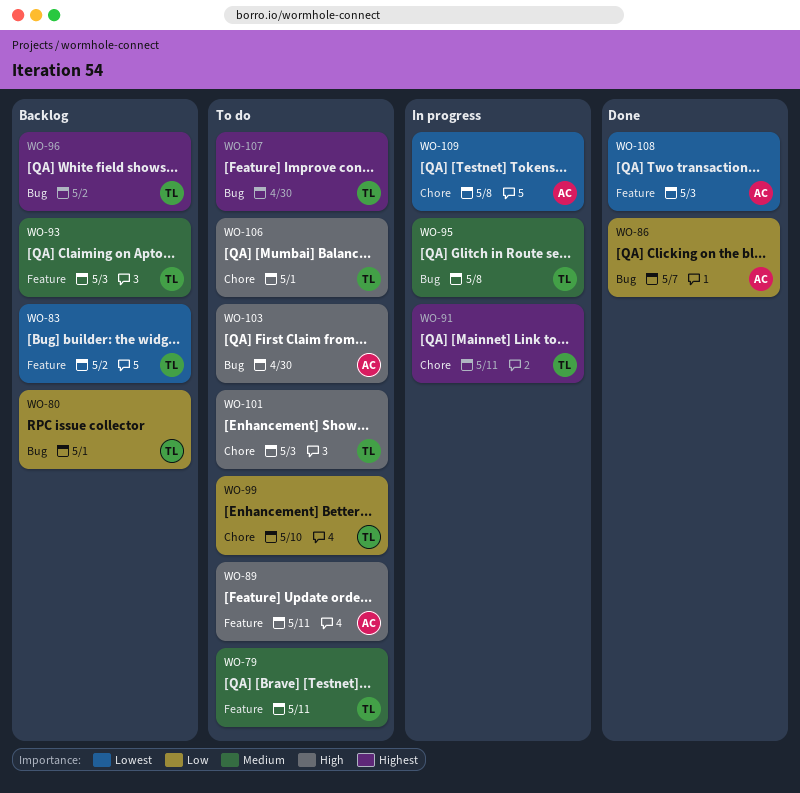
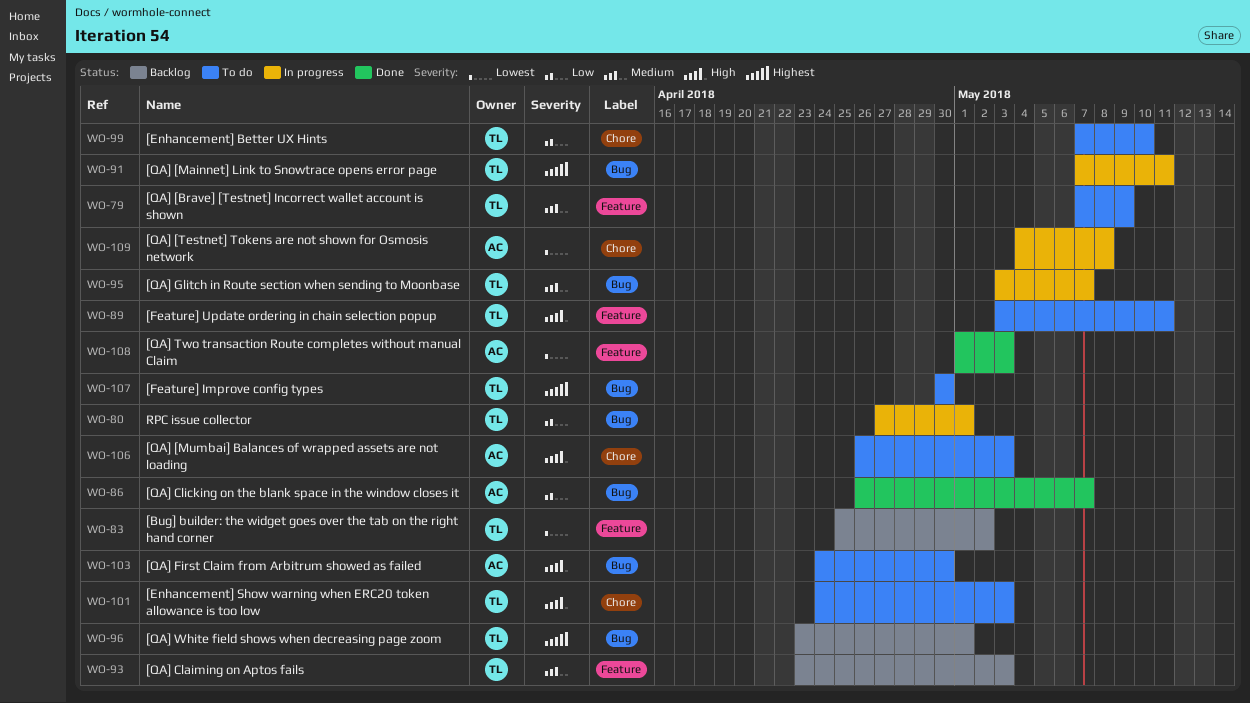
WO-79, due: May 11 -> May 9
WO-80, status: Backlog -> In progress
WO-89, owner: AC -> TL
WO-91, label: Chore -> Bug
WO-95, due: May 8 -> May 7
WO-96, due: May 2 -> May 1
WO-106, owner: TL -> AC
WO-106, due: May 1 -> May 3

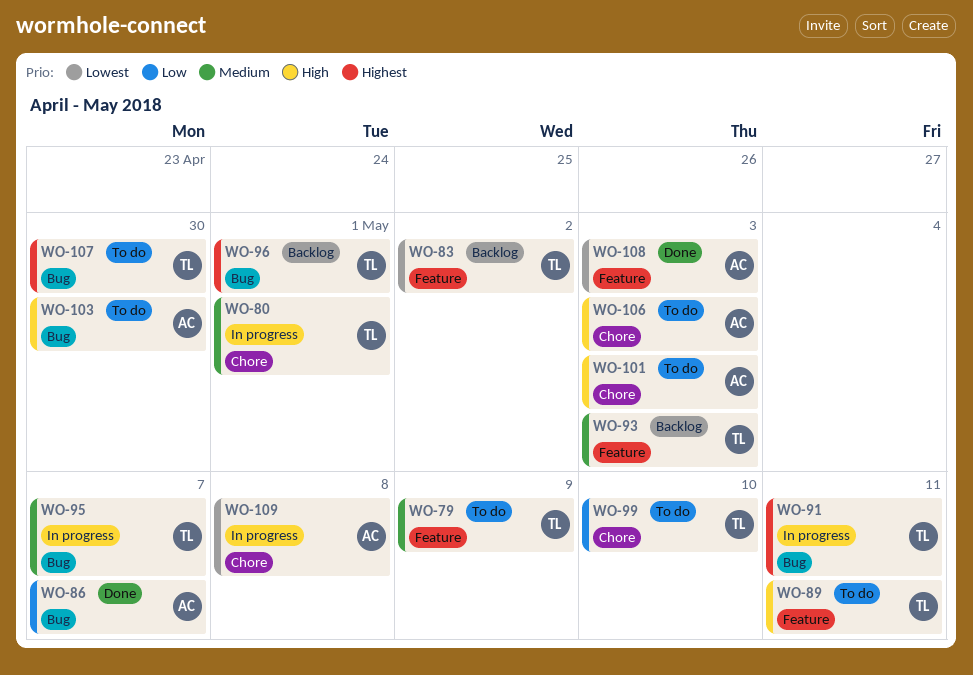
WO-80, priority: Low -> Medium
WO-80, label: Bug -> Chore
WO-101, owner: TL -> AC

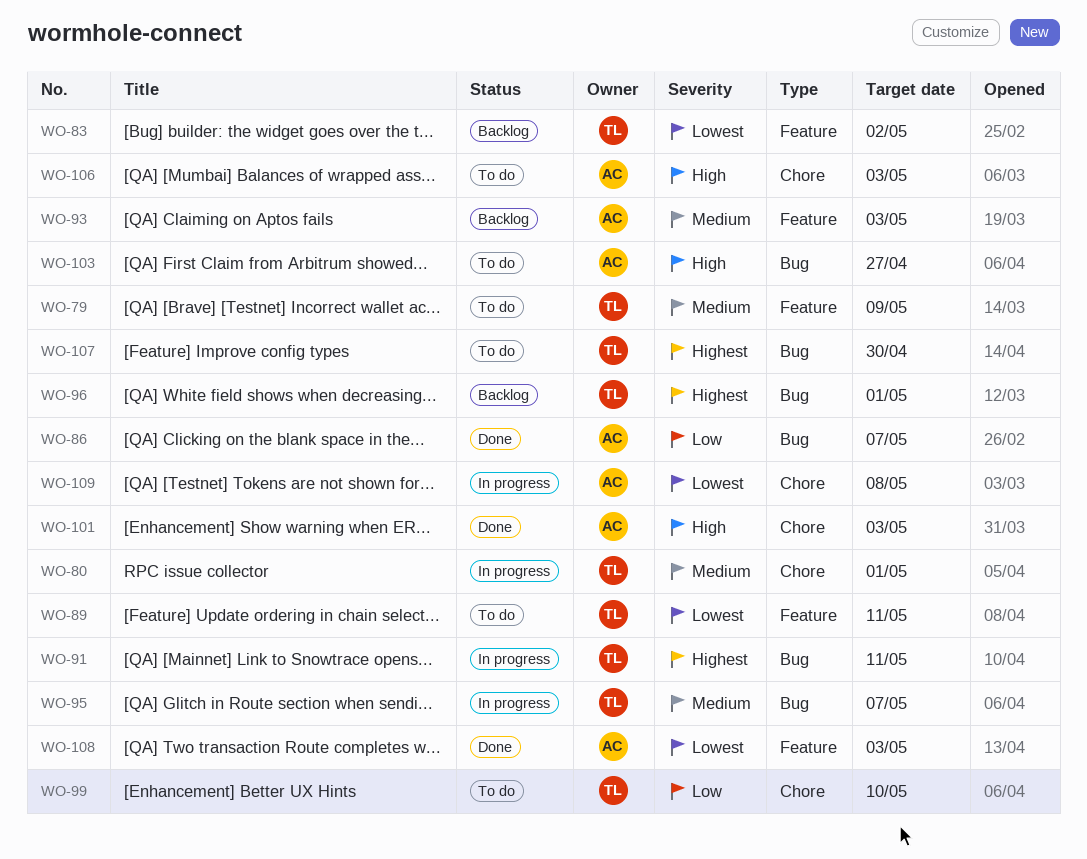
WO-89, priority: High -> Lowest
WO-93, owner: TL -> AC
WO-101, status: To do -> Done
WO-103, due: Apr 30 -> Apr 27

